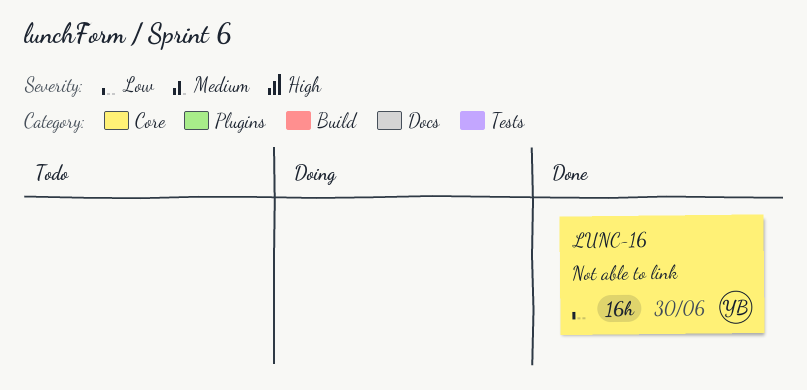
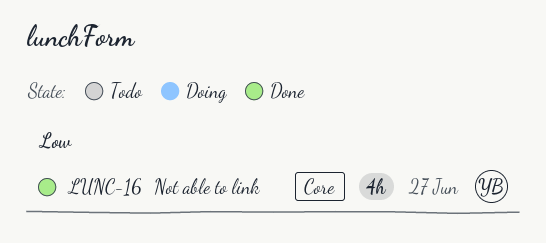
LUNC-16, estimate: 16h -> 4h
LUNC-16, due: Jun 30 -> Jun 27

